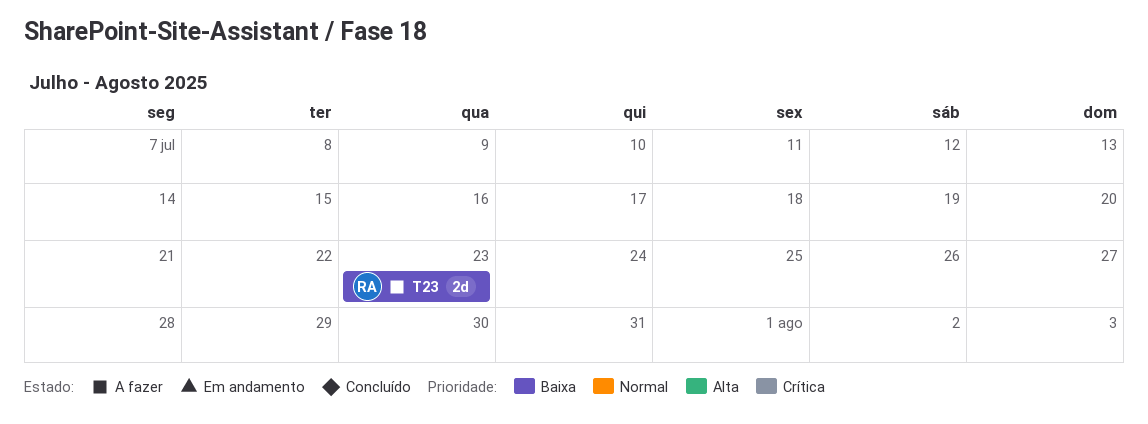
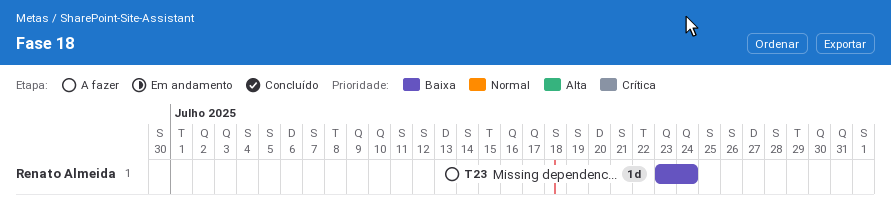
T23, estimate: 2d -> 1d
T23, due: Jul 23 -> Jul 24

